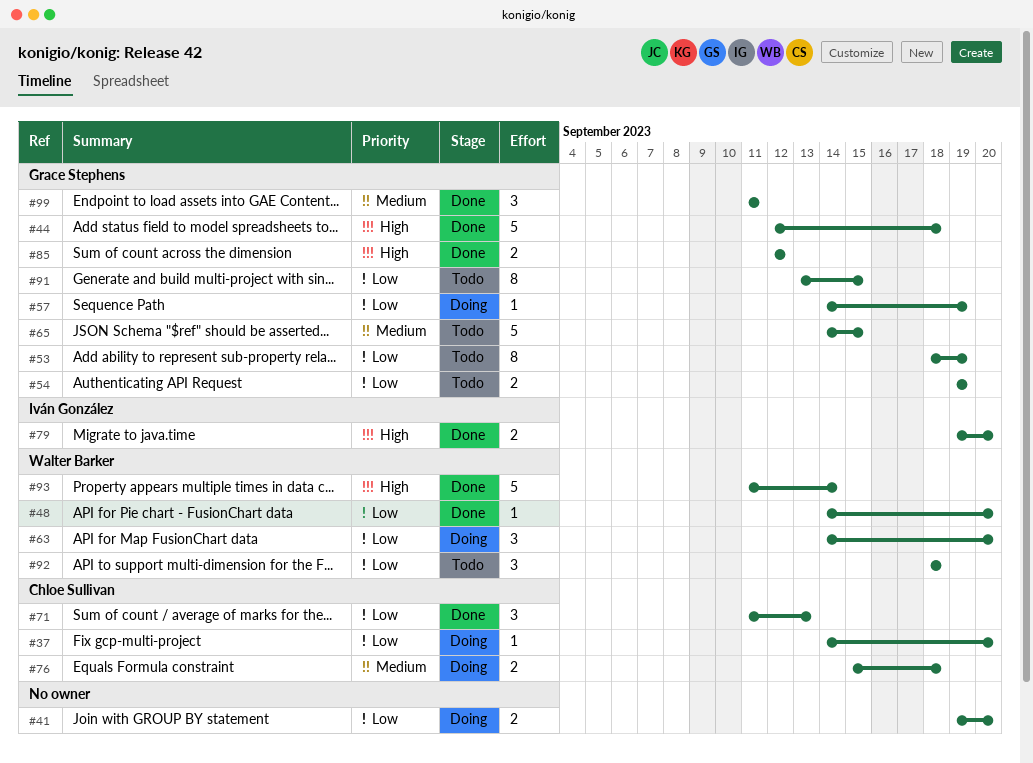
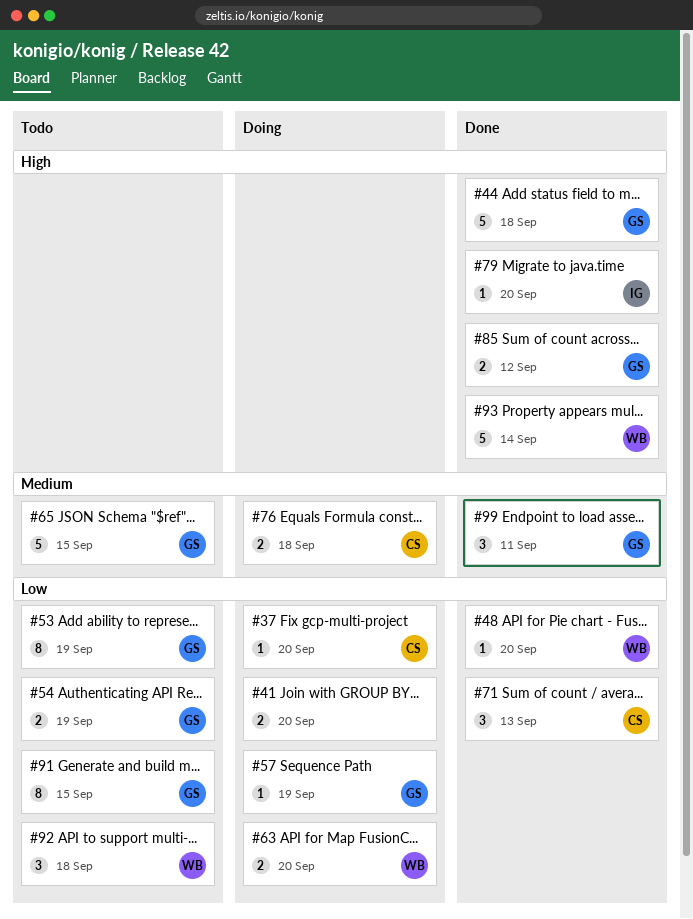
#63, estimate: 3 -> 2
#79, estimate: 2 -> 1

